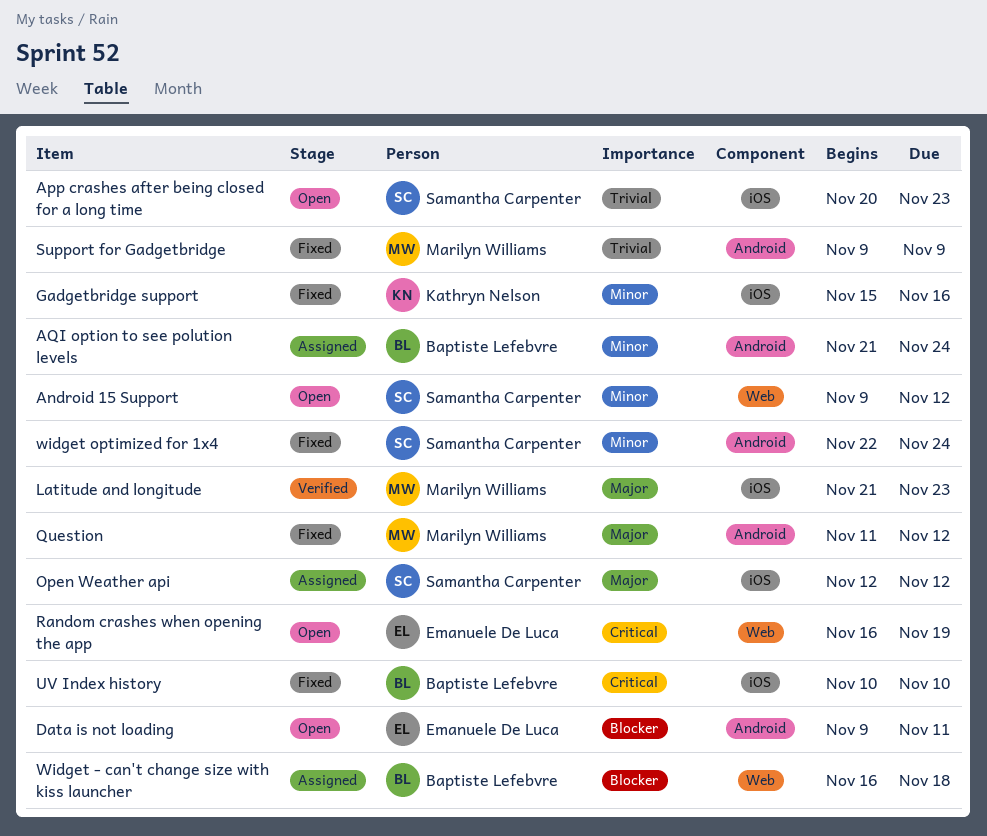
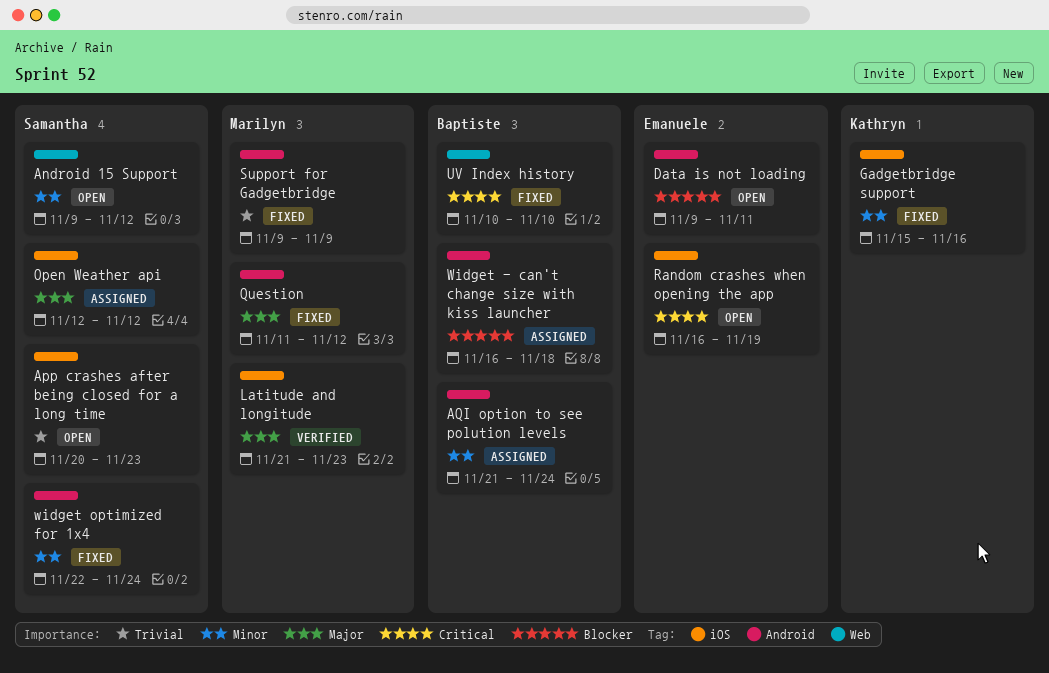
Random crashes when opening the app, label: Web -> iOS
UV Index history, label: iOS -> Web
Widget - can't change size with kiss launcher, label: Web -> Android

